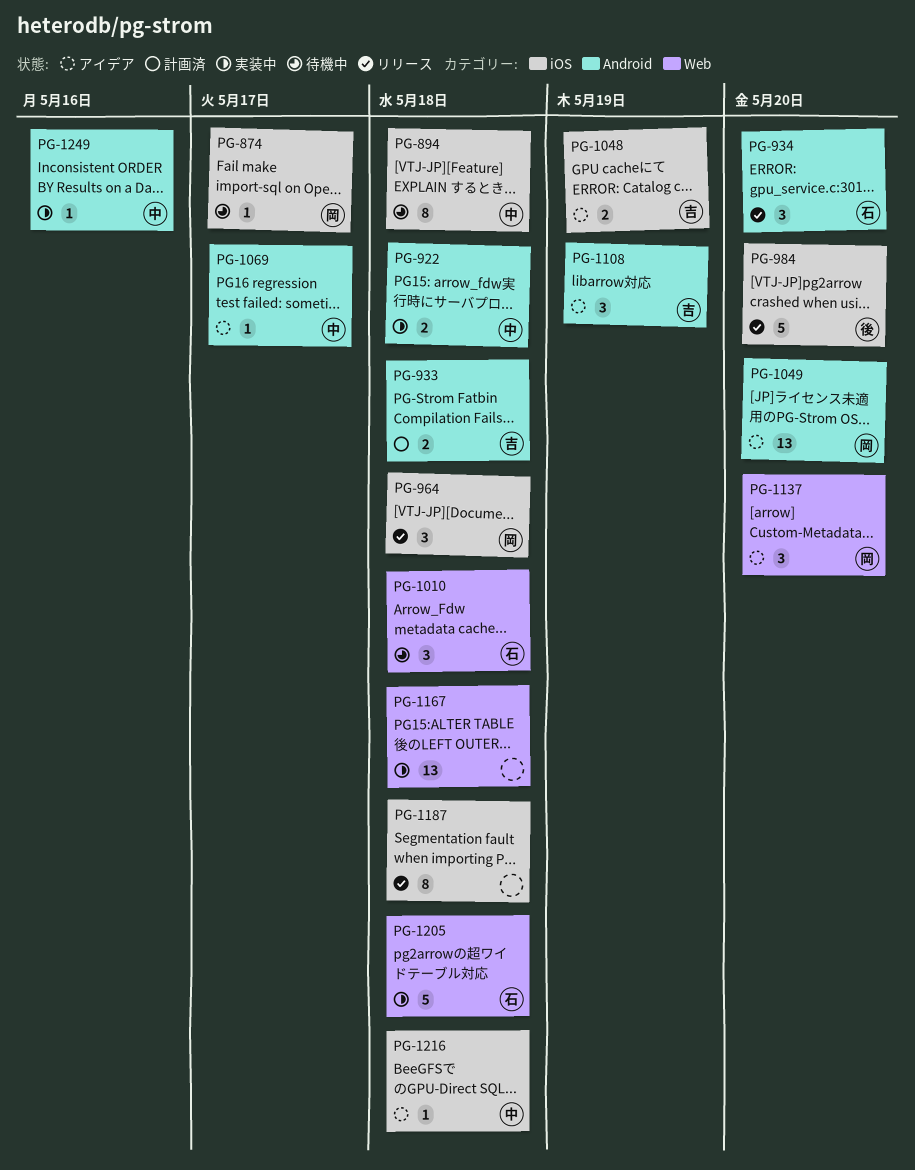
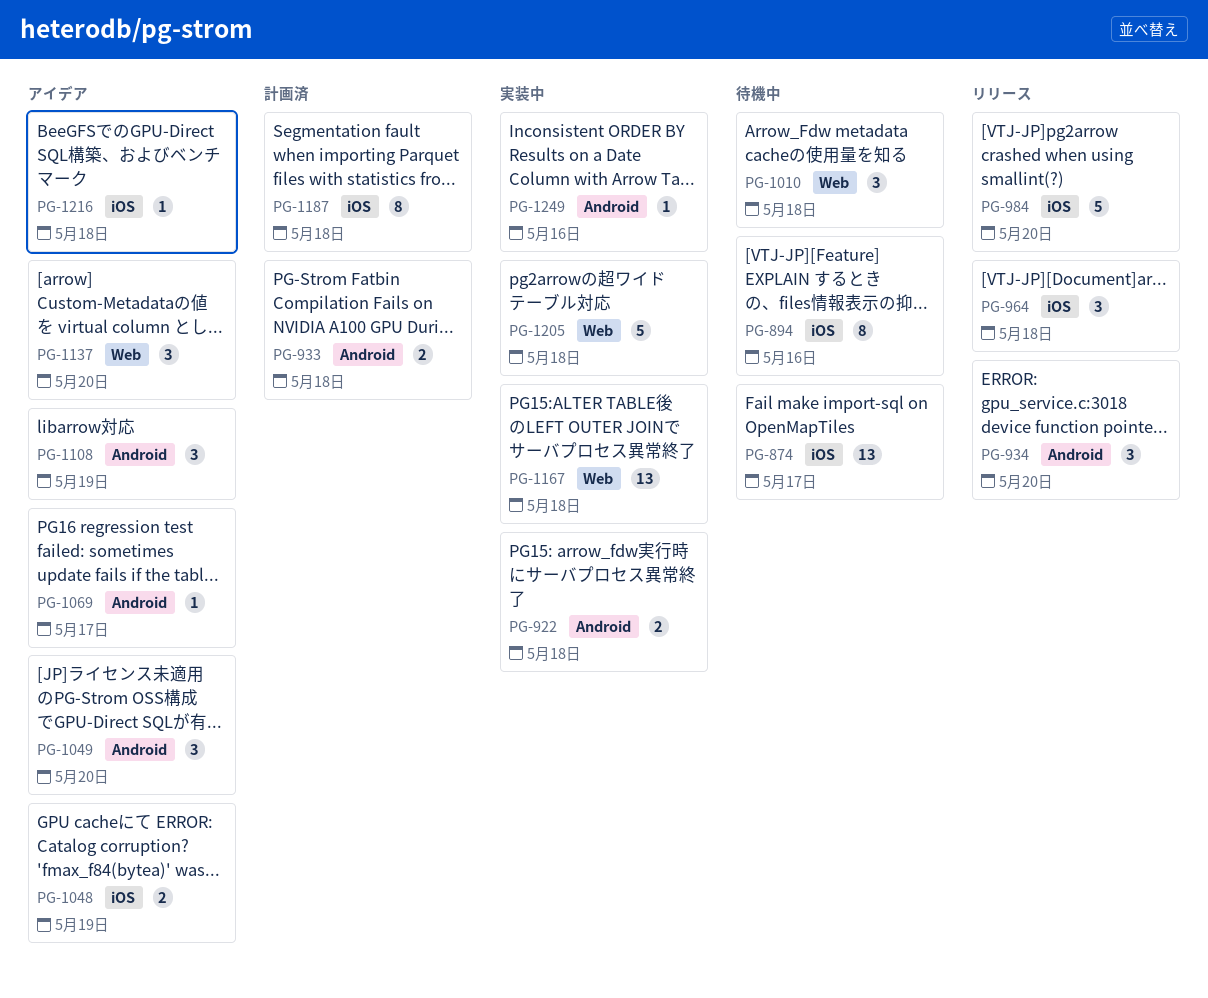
PG-874, estimate: 1 -> 13
PG-894, due: May 18 -> May 16
PG-1049, estimate: 13 -> 3
PG-1187, status: リリース -> 計画済

